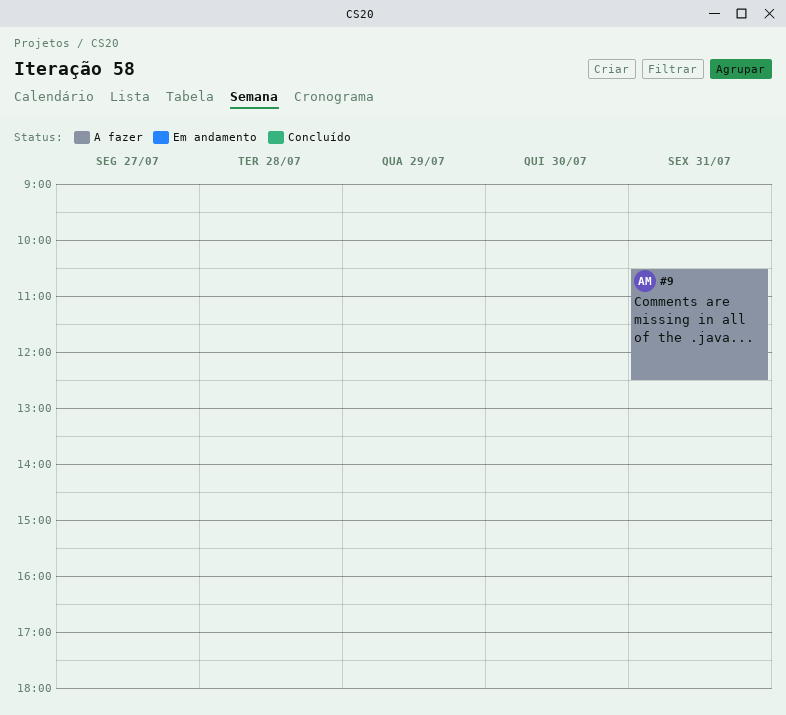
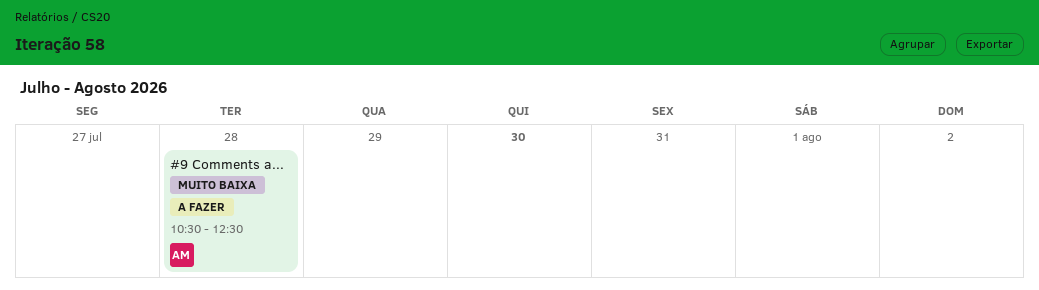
#9, day: Jul 31 -> Jul 28

